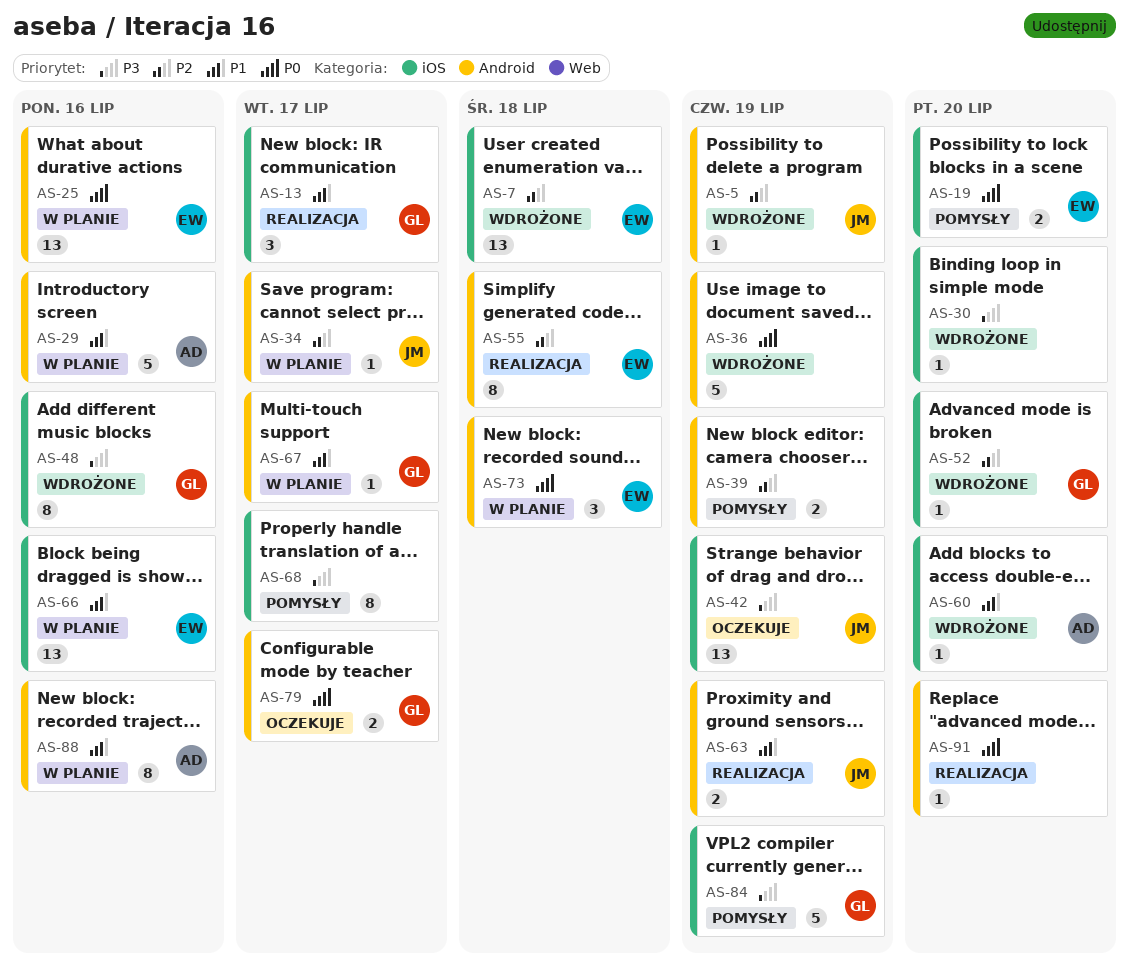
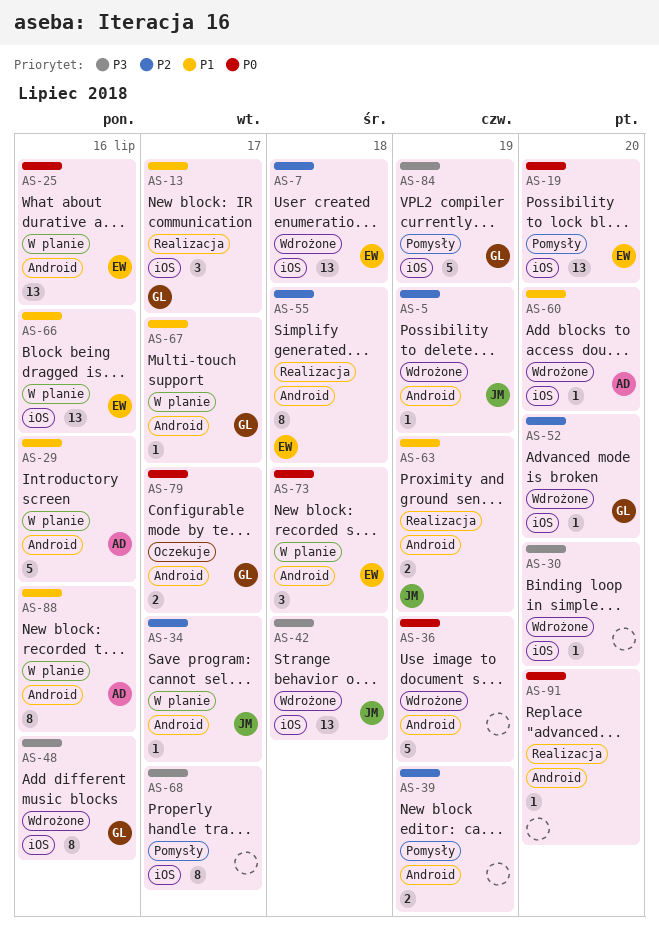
AS-19, estimate: 2 -> 13
AS-42, status: Oczekuje -> Wdrożone
AS-42, due: Jul 19 -> Jul 18

